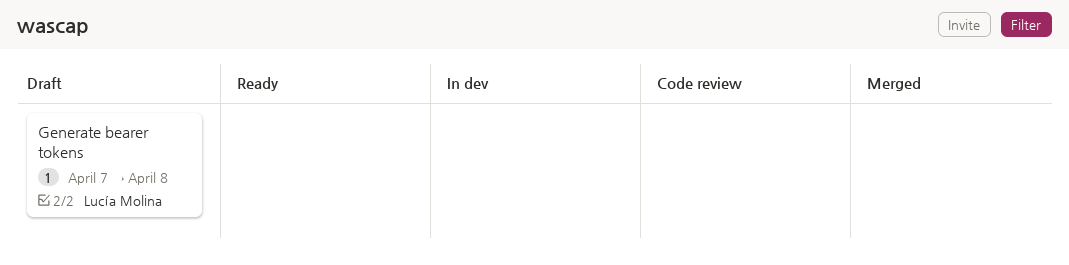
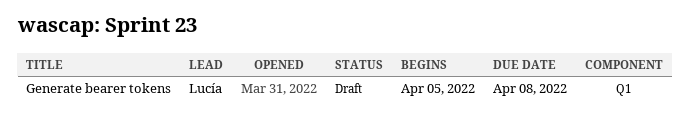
Generate bearer tokens, start: Apr 7 -> Apr 5

